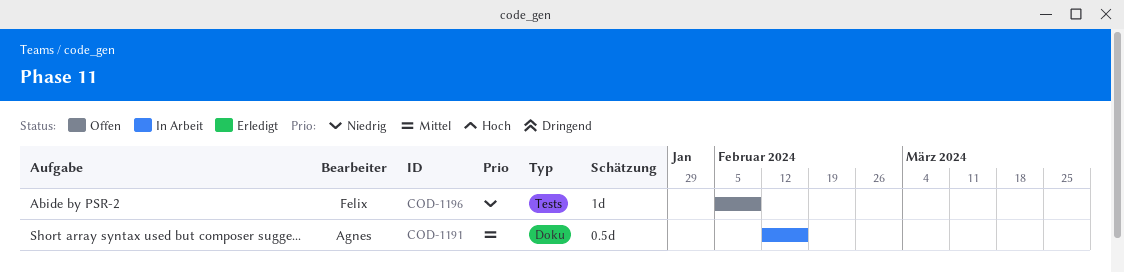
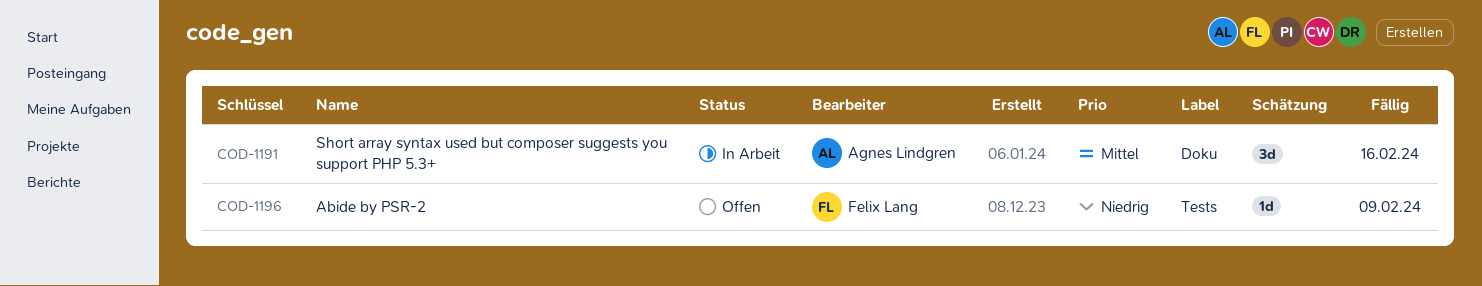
COD-1191, estimate: 0.5d -> 3d

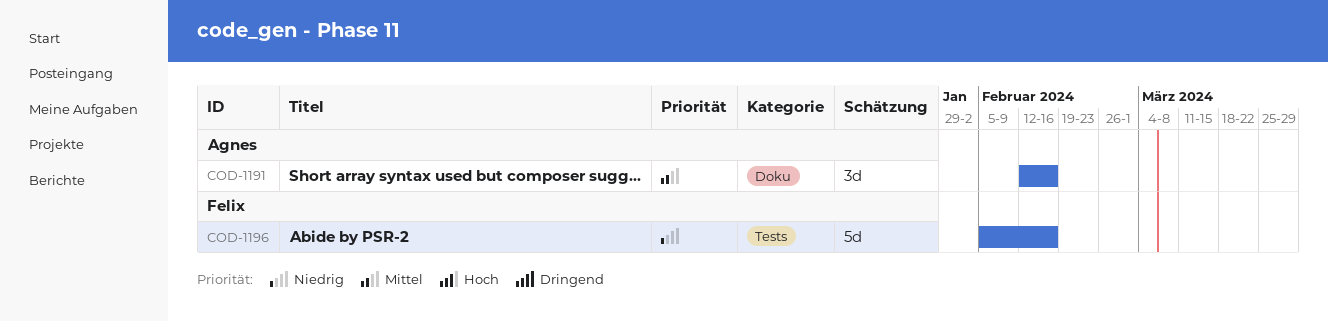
COD-1196, estimate: 1d -> 5d
COD-1196, due: Feb 9 -> Feb 16

